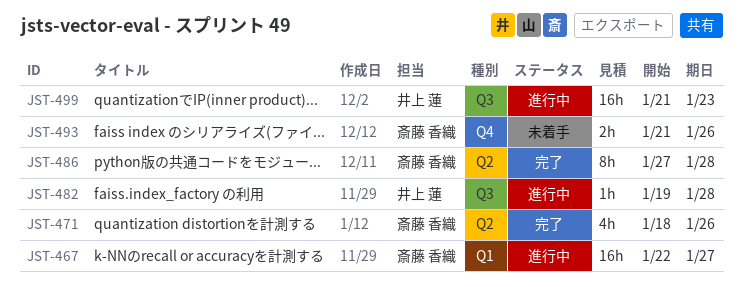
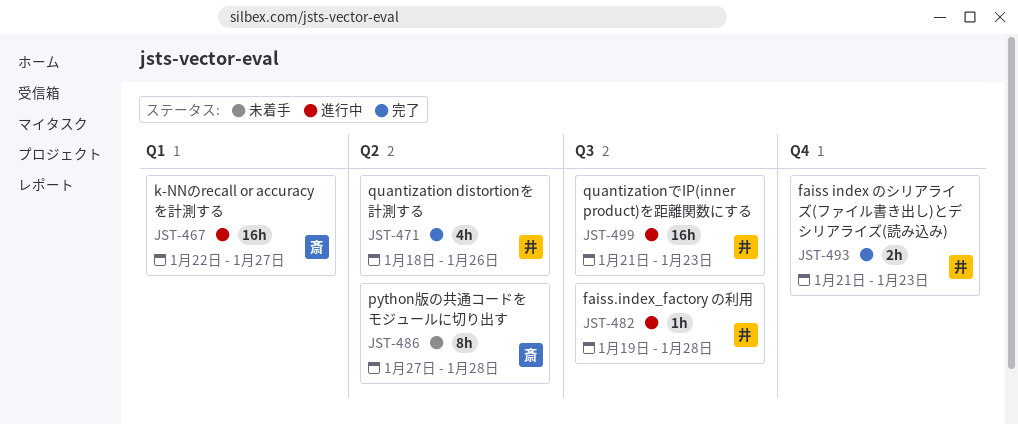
JST-471, owner: 斎藤 香織 -> 井上 蓮
JST-486, status: 完了 -> 未着手
JST-493, status: 未着手 -> 完了
JST-493, owner: 斎藤 香織 -> 井上 蓮
JST-493, due: Jan 26 -> Jan 23

